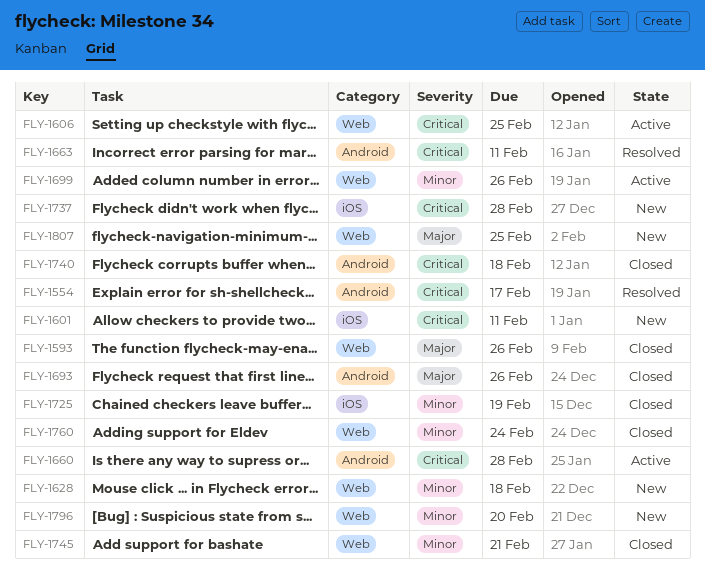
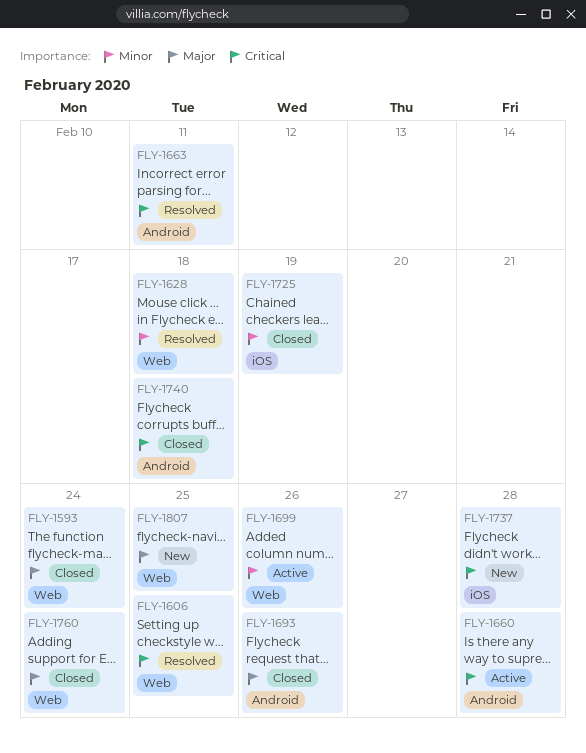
FLY-1554: present -> none
FLY-1593, due: Feb 26 -> Feb 24
FLY-1601: present -> none
FLY-1606, status: Active -> Resolved
FLY-1628, status: New -> Resolved
FLY-1745: present -> none
FLY-1760, priority: Minor -> Major
FLY-1796: present -> none

